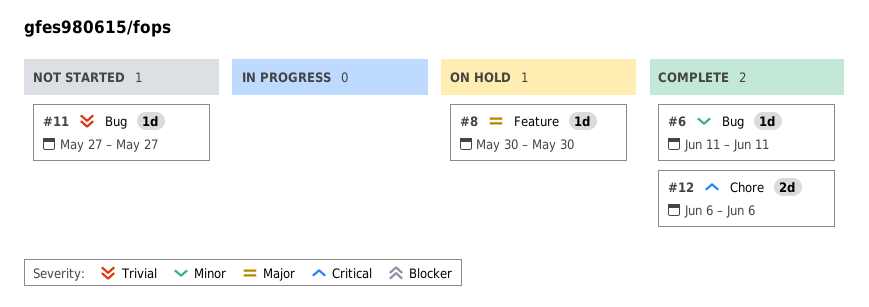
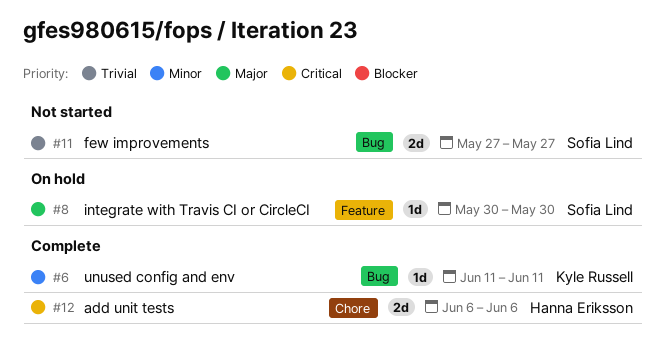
#11, estimate: 1d -> 2d

